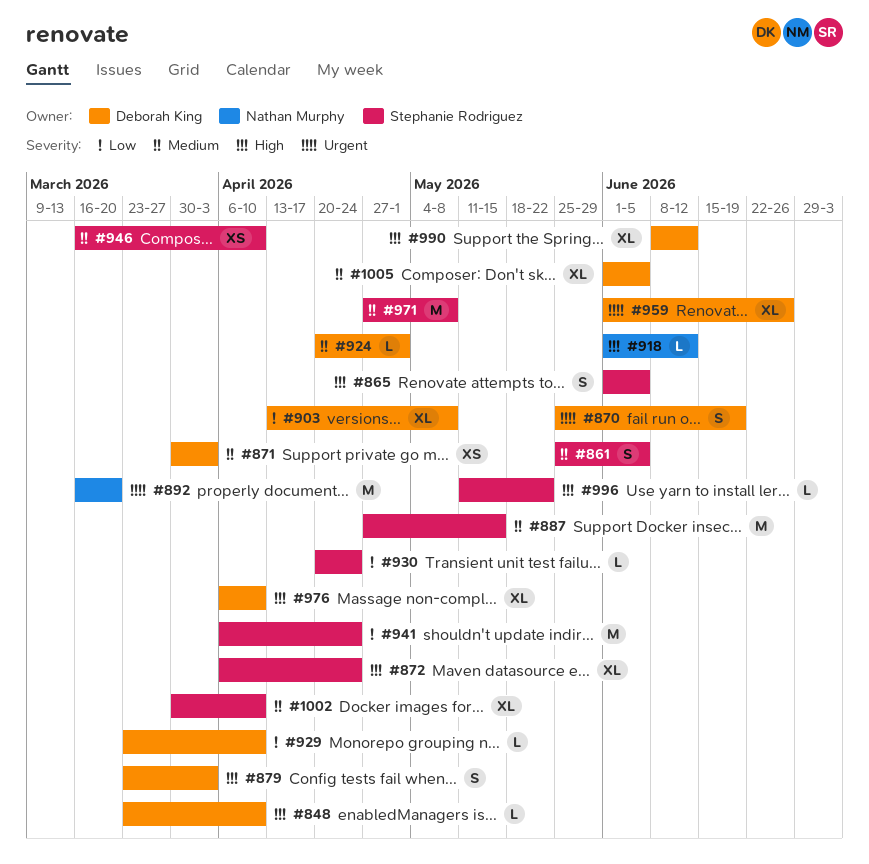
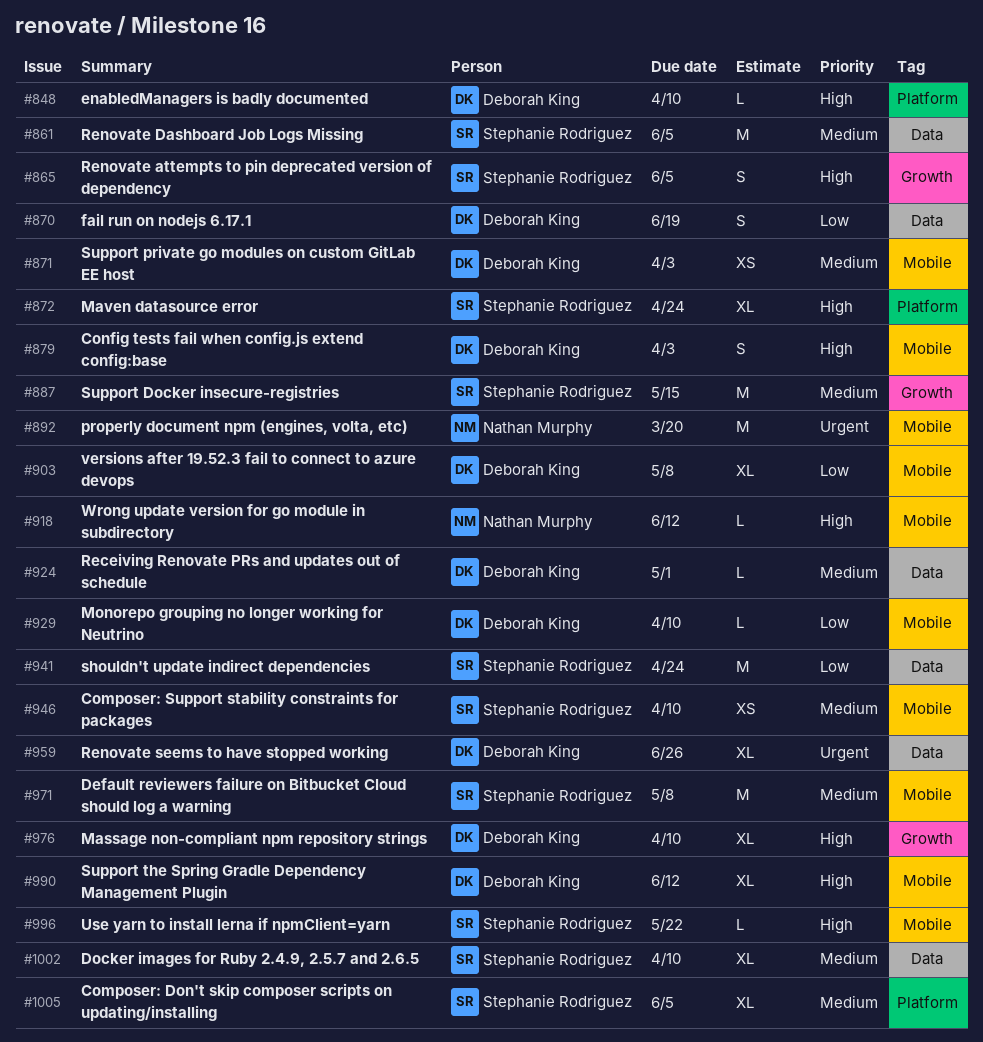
#861, estimate: S -> M
#870, priority: Urgent -> Low
#930: present -> none
#1005, owner: Deborah King -> Stephanie Rodriguez

